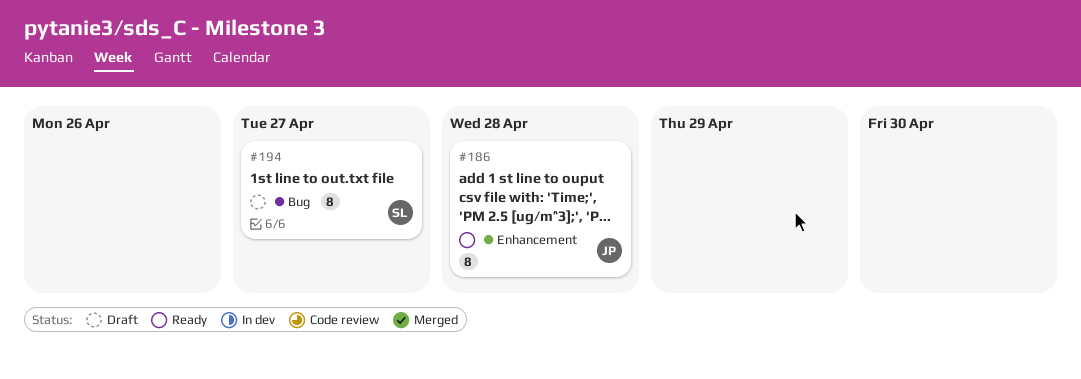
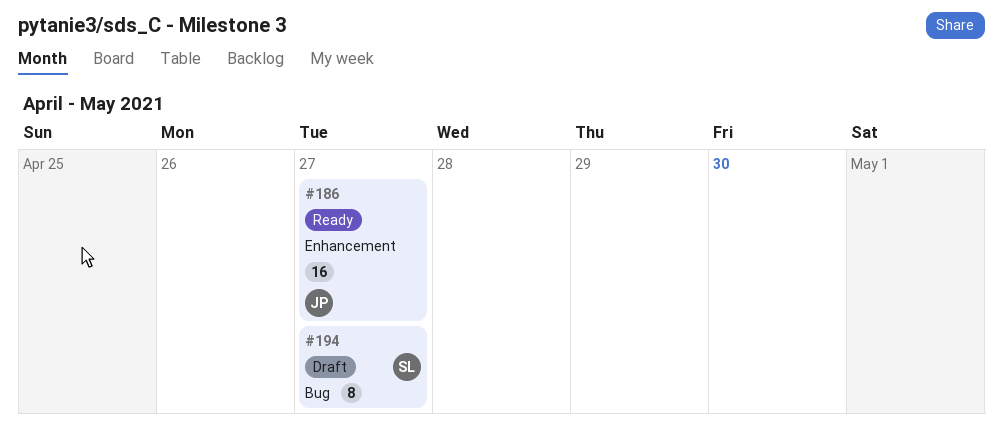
#186, estimate: 8 -> 16
#186, due: Apr 28 -> Apr 27

